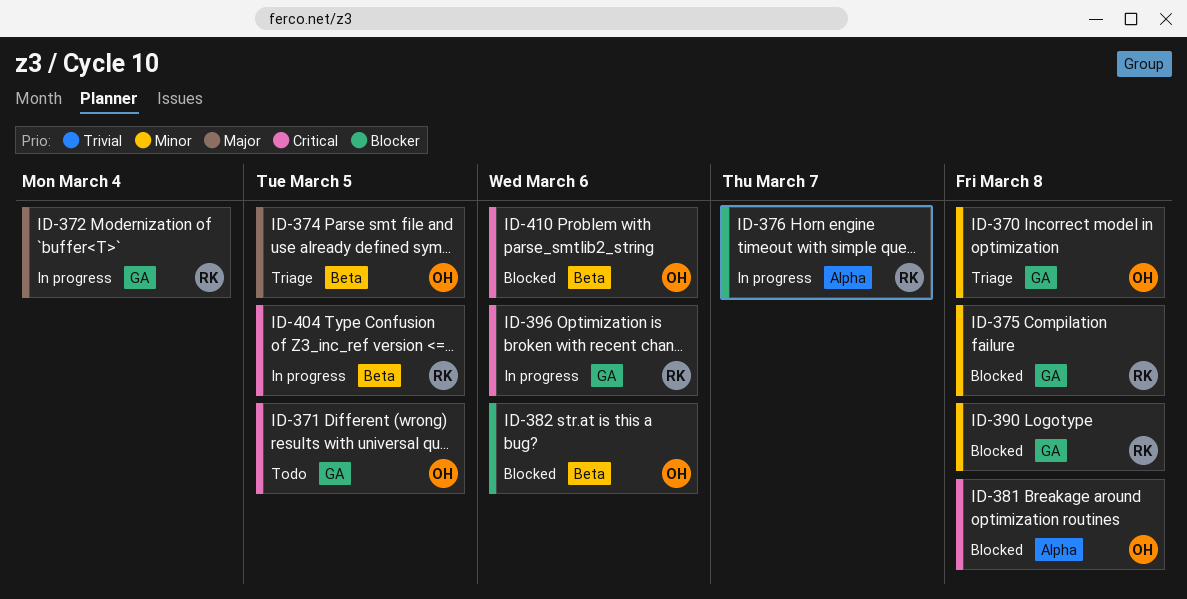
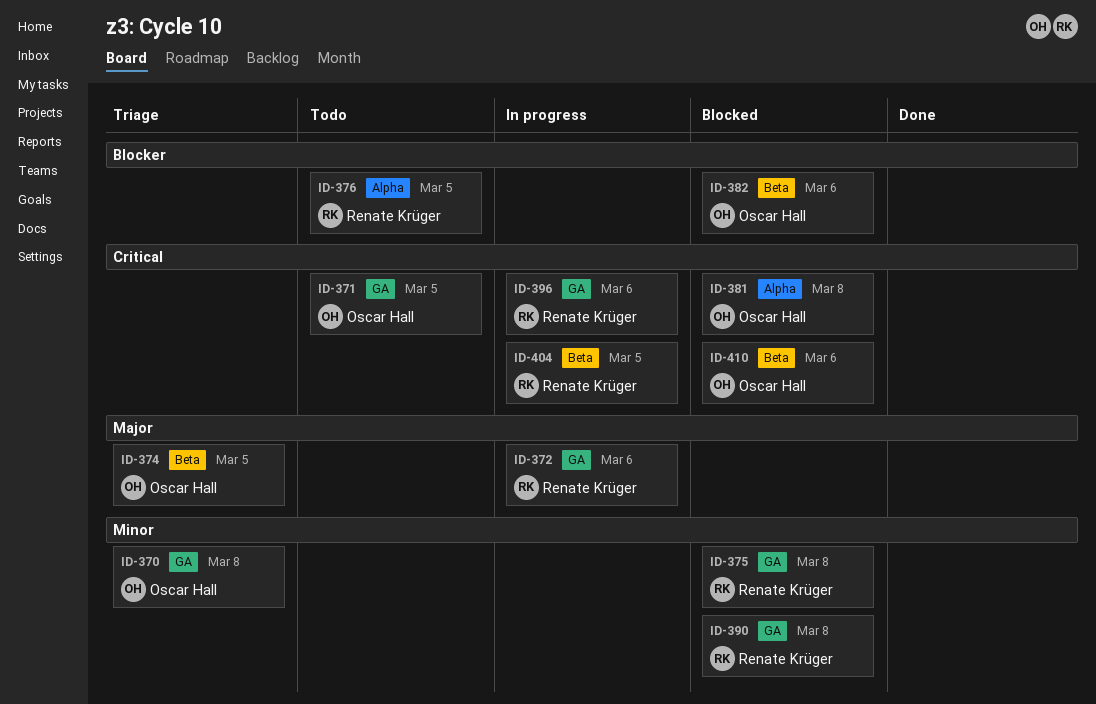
ID-372, due: Mar 4 -> Mar 6
ID-376, status: In progress -> Todo
ID-376, due: Mar 7 -> Mar 5

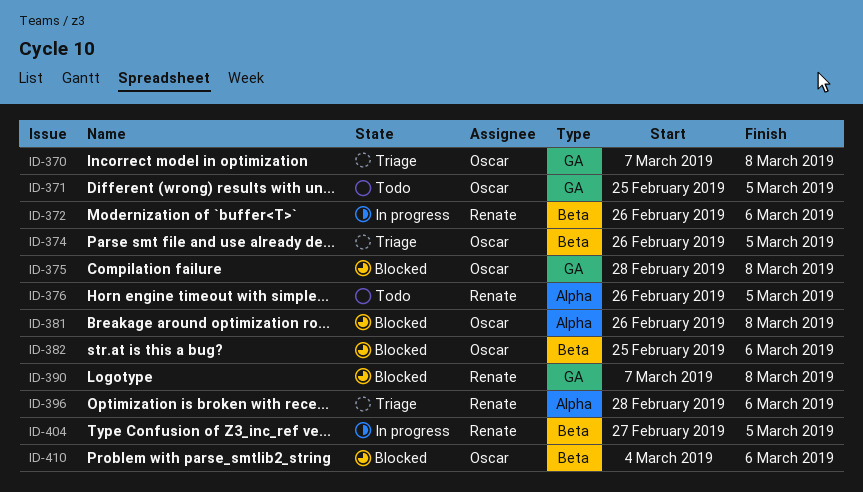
ID-372, label: GA -> Beta
ID-375, owner: Renate Krüger -> Oscar Hall
ID-396, status: In progress -> Triage
ID-396, label: GA -> Alpha

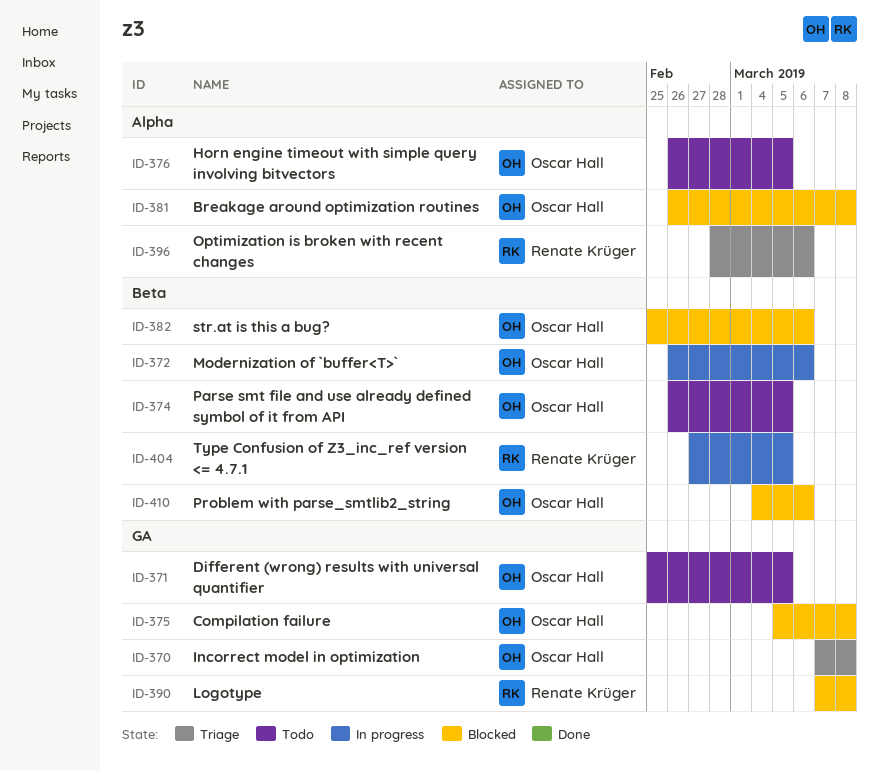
ID-372, owner: Renate Krüger -> Oscar Hall
ID-374, status: Triage -> Todo
ID-375, start: Feb 28 -> Mar 5
ID-376, owner: Renate Krüger -> Oscar Hall

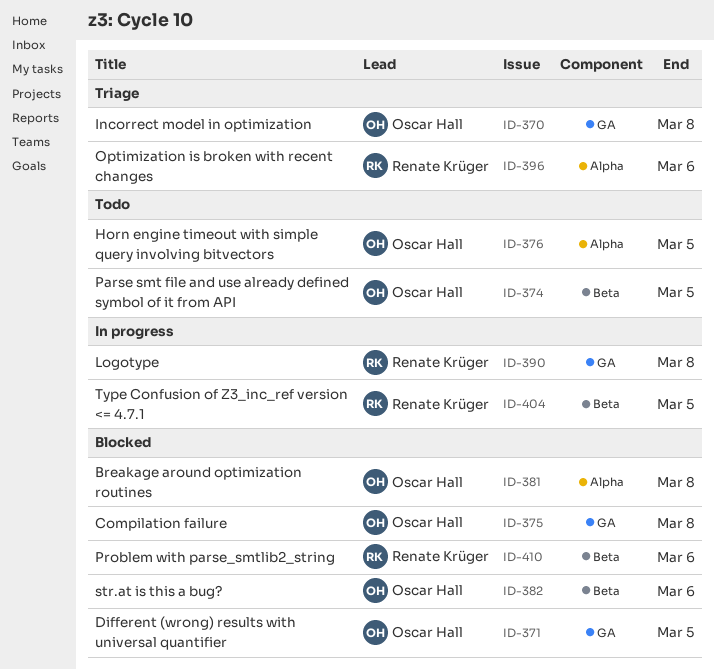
ID-371, status: Todo -> Blocked
ID-372: present -> none
ID-390, status: Blocked -> In progress
ID-410, owner: Oscar Hall -> Renate Krüger

